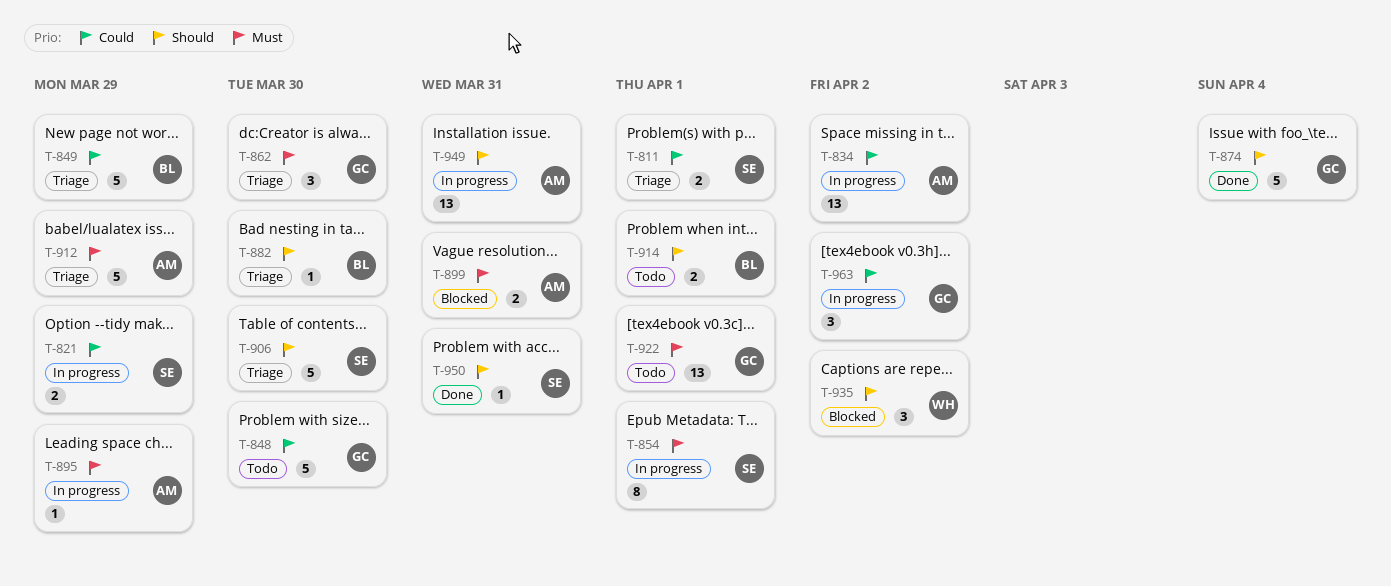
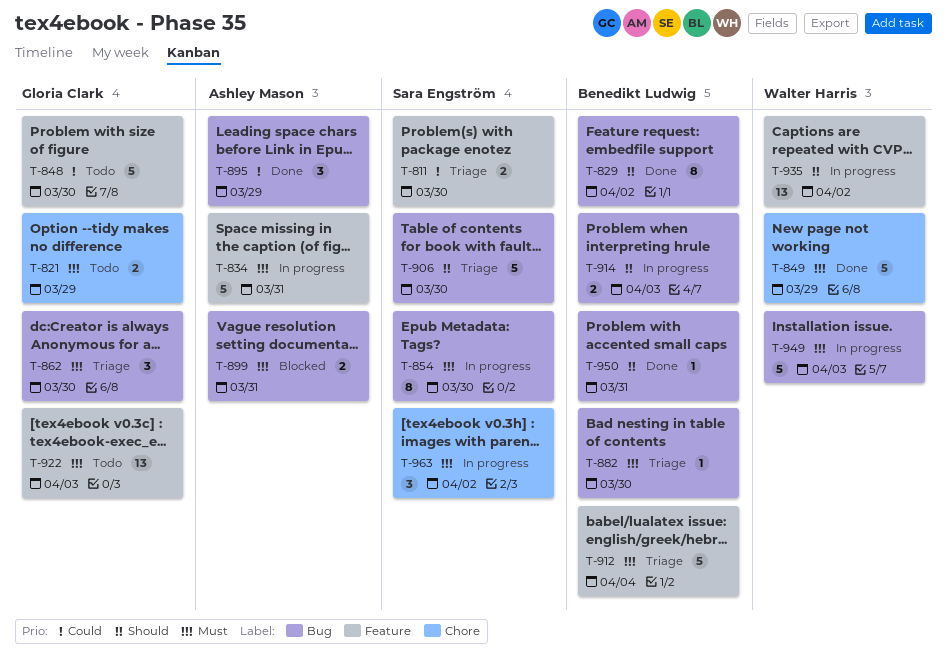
T-811, due: Apr 1 -> Mar 30
T-821, status: In progress -> Todo
T-821, owner: Sara Engström -> Gloria Clark
T-821, priority: Could -> Must
T-829: none -> present
T-834, priority: Could -> Must
T-834, estimate: 13 -> 5
T-834, due: Apr 2 -> Mar 31
T-849, status: Triage -> Done
T-849, owner: Benedikt Ludwig -> Walter Harris
T-849, priority: Could -> Must
T-854, due: Apr 1 -> Mar 30
T-874: present -> none
T-882, priority: Should -> Must
T-895, status: In progress -> Done
T-895, priority: Must -> Could
T-895, estimate: 1 -> 3
T-912, owner: Ashley Mason -> Benedikt Ludwig
T-912, due: Mar 29 -> Apr 4
T-914, status: Todo -> In progress
T-914, due: Apr 1 -> Apr 3
T-922, due: Apr 1 -> Apr 3
T-935, status: Blocked -> In progress
T-935, estimate: 3 -> 13
T-949, owner: Ashley Mason -> Walter Harris
T-949, priority: Should -> Must
T-949, estimate: 13 -> 5
T-949, due: Mar 31 -> Apr 3
T-950, owner: Sara Engström -> Benedikt Ludwig
T-963, owner: Gloria Clark -> Sara Engström
T-963, priority: Could -> Must

